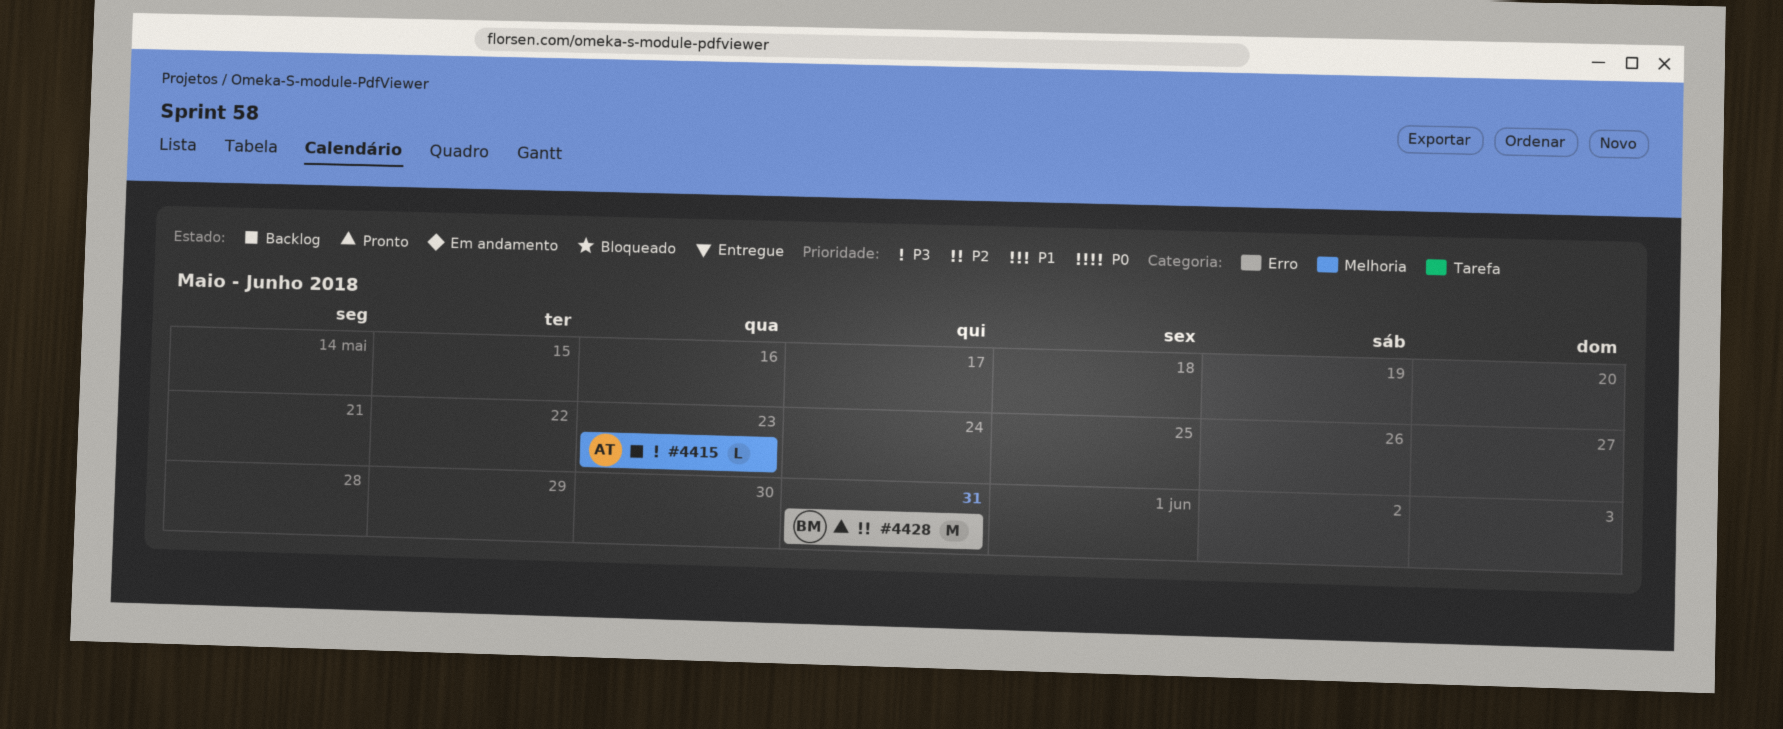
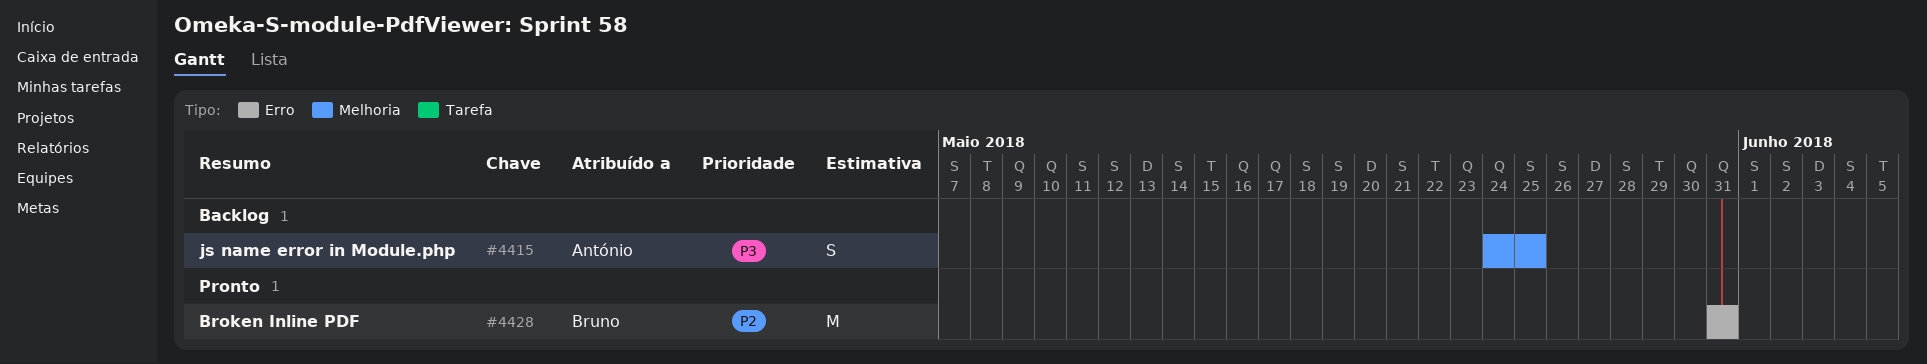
#4415, estimate: L -> S
#4415, start: May 23 -> May 24
#4415, due: May 23 -> May 25

